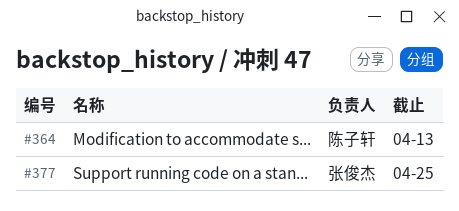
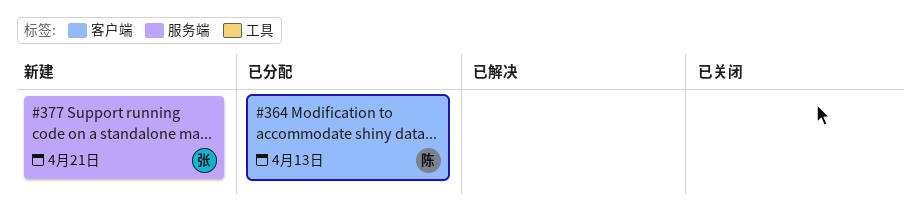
#377, due: Apr 25 -> Apr 21

